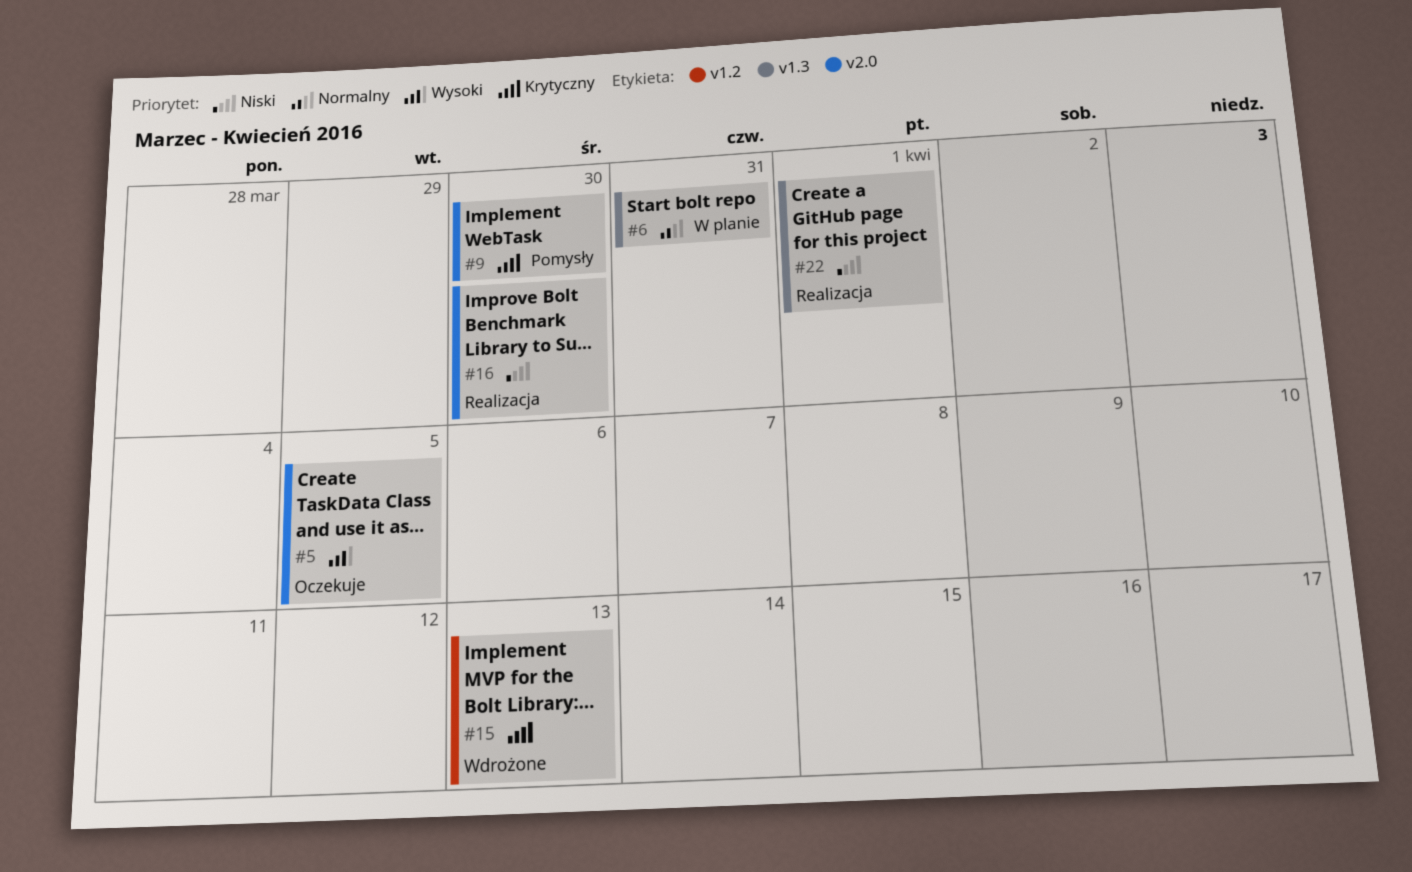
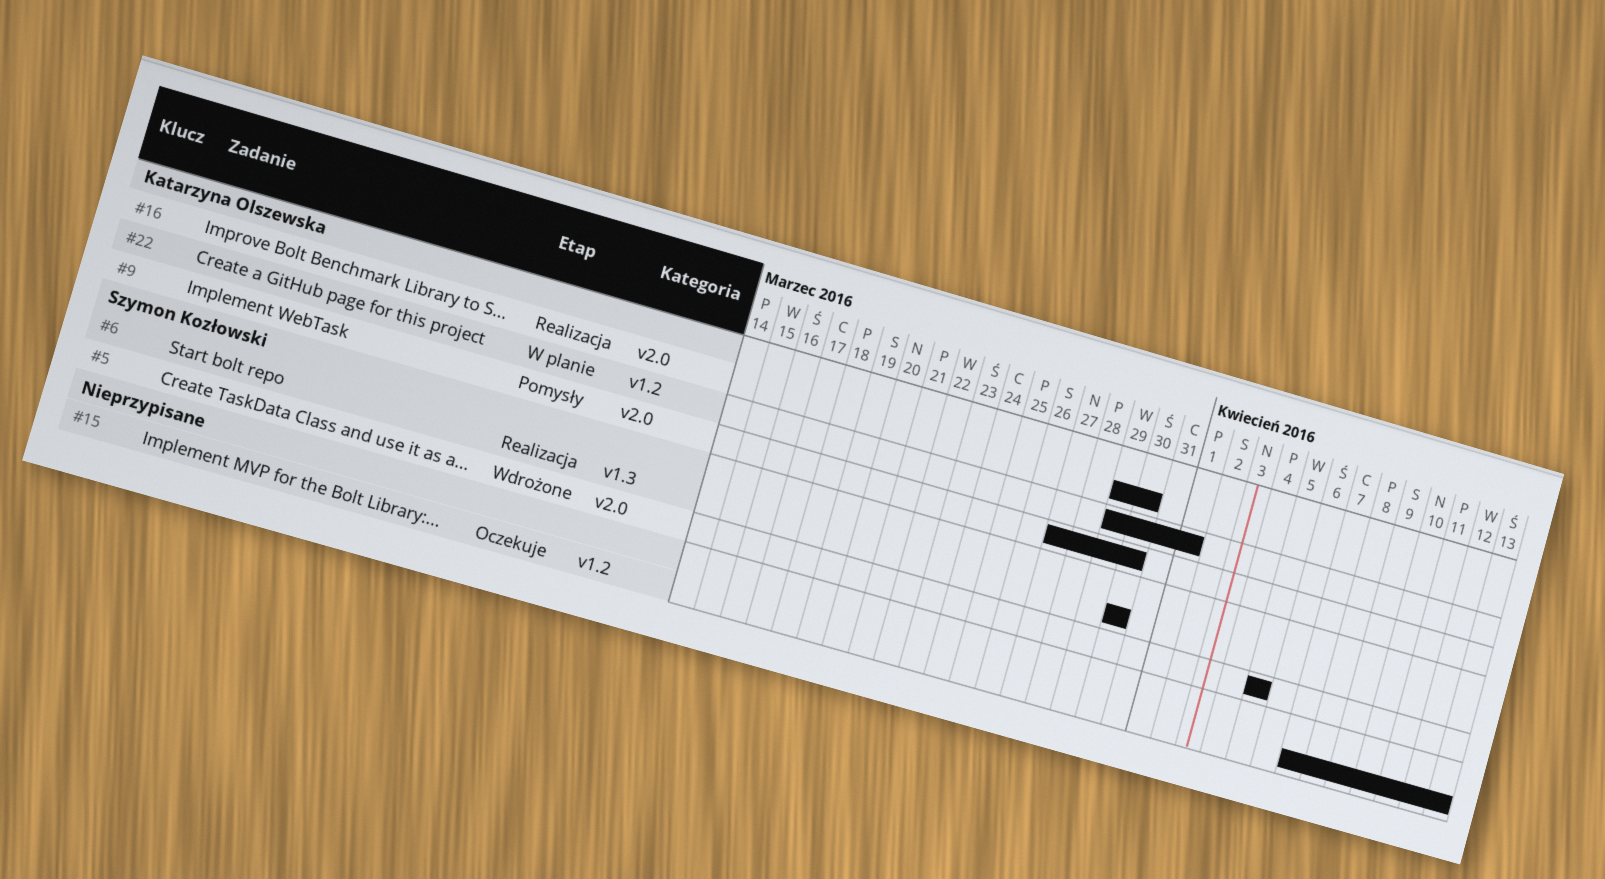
#5, status: Oczekuje -> Wdrożone
#6, status: W planie -> Realizacja
#6, due: Mar 31 -> Mar 30
#15, status: Wdrożone -> Oczekuje
#22, status: Realizacja -> W planie
#22, label: v1.3 -> v1.2

